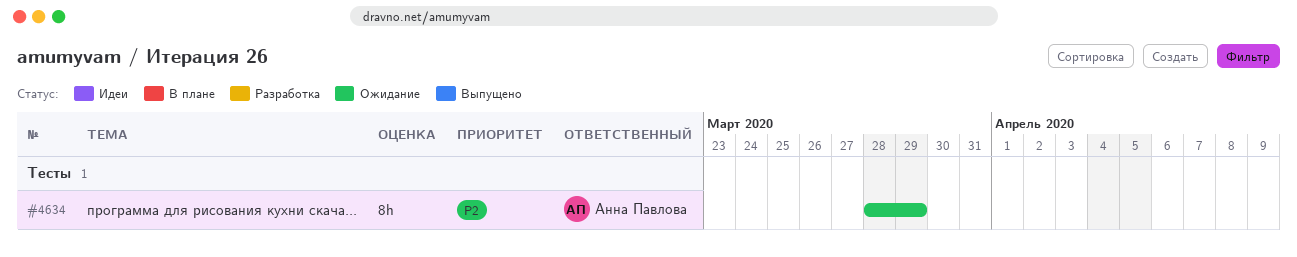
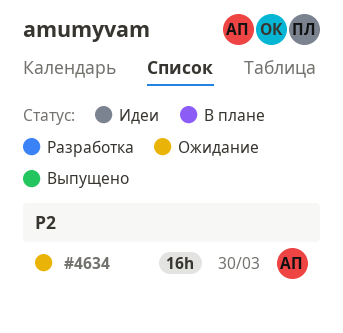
#4634, estimate: 8h -> 16h
#4634, due: Mar 29 -> Mar 30

